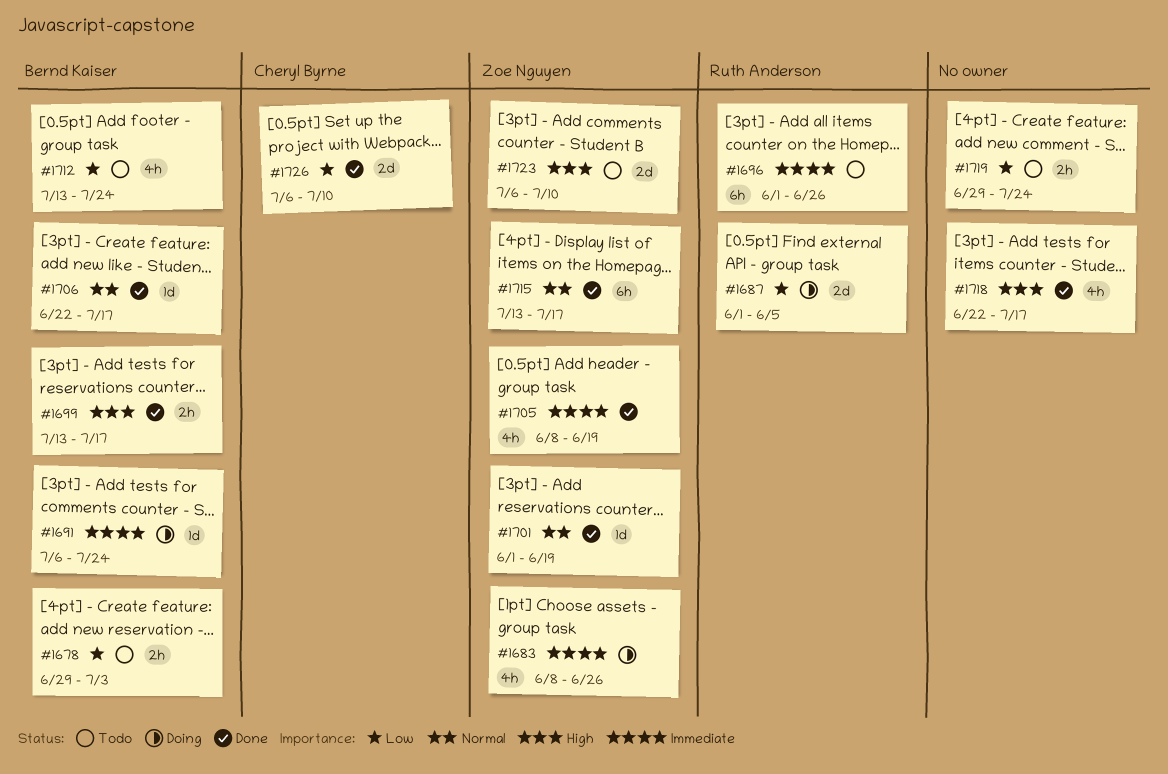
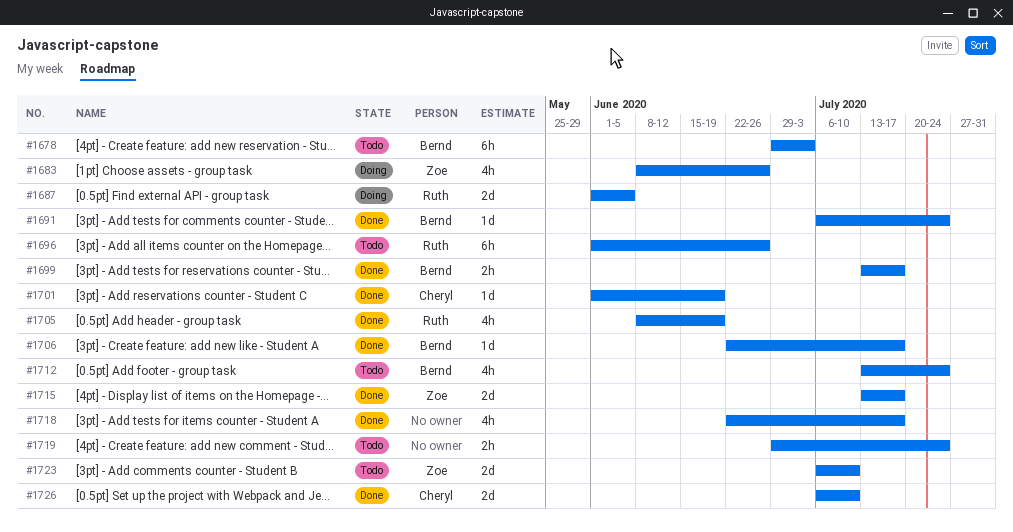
#1678, estimate: 2h -> 6h
#1691, status: Doing -> Done
#1701, owner: Zoe Nguyen -> Cheryl Byrne
#1705, owner: Zoe Nguyen -> Ruth Anderson
#1715, estimate: 6h -> 2d

